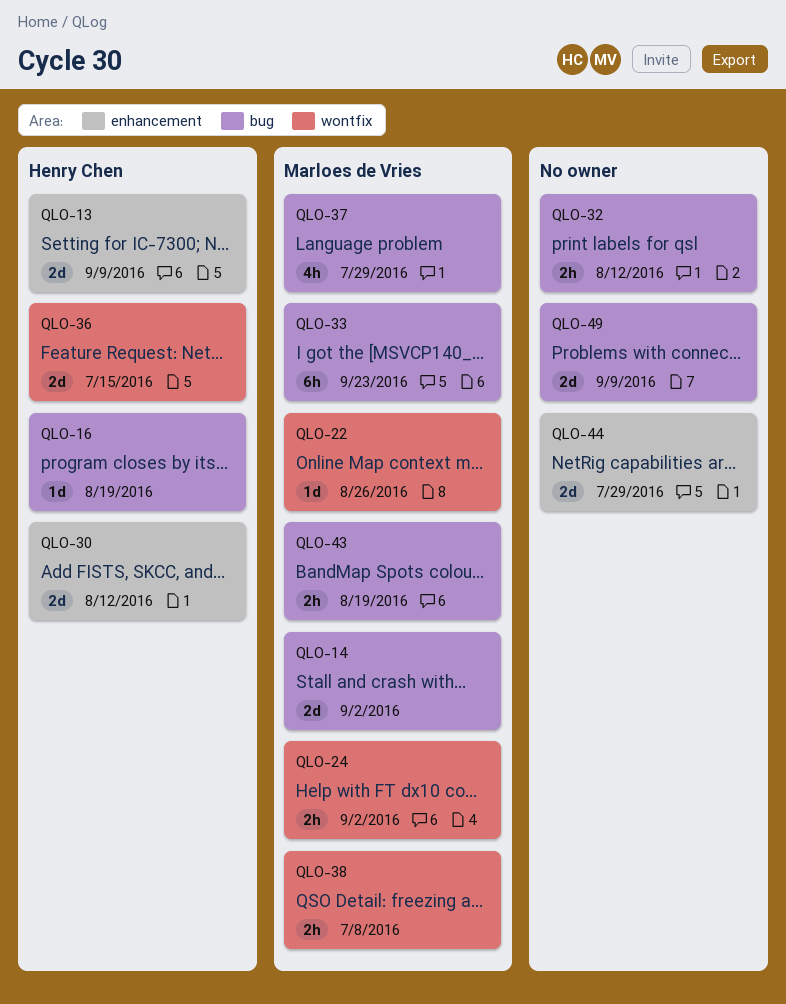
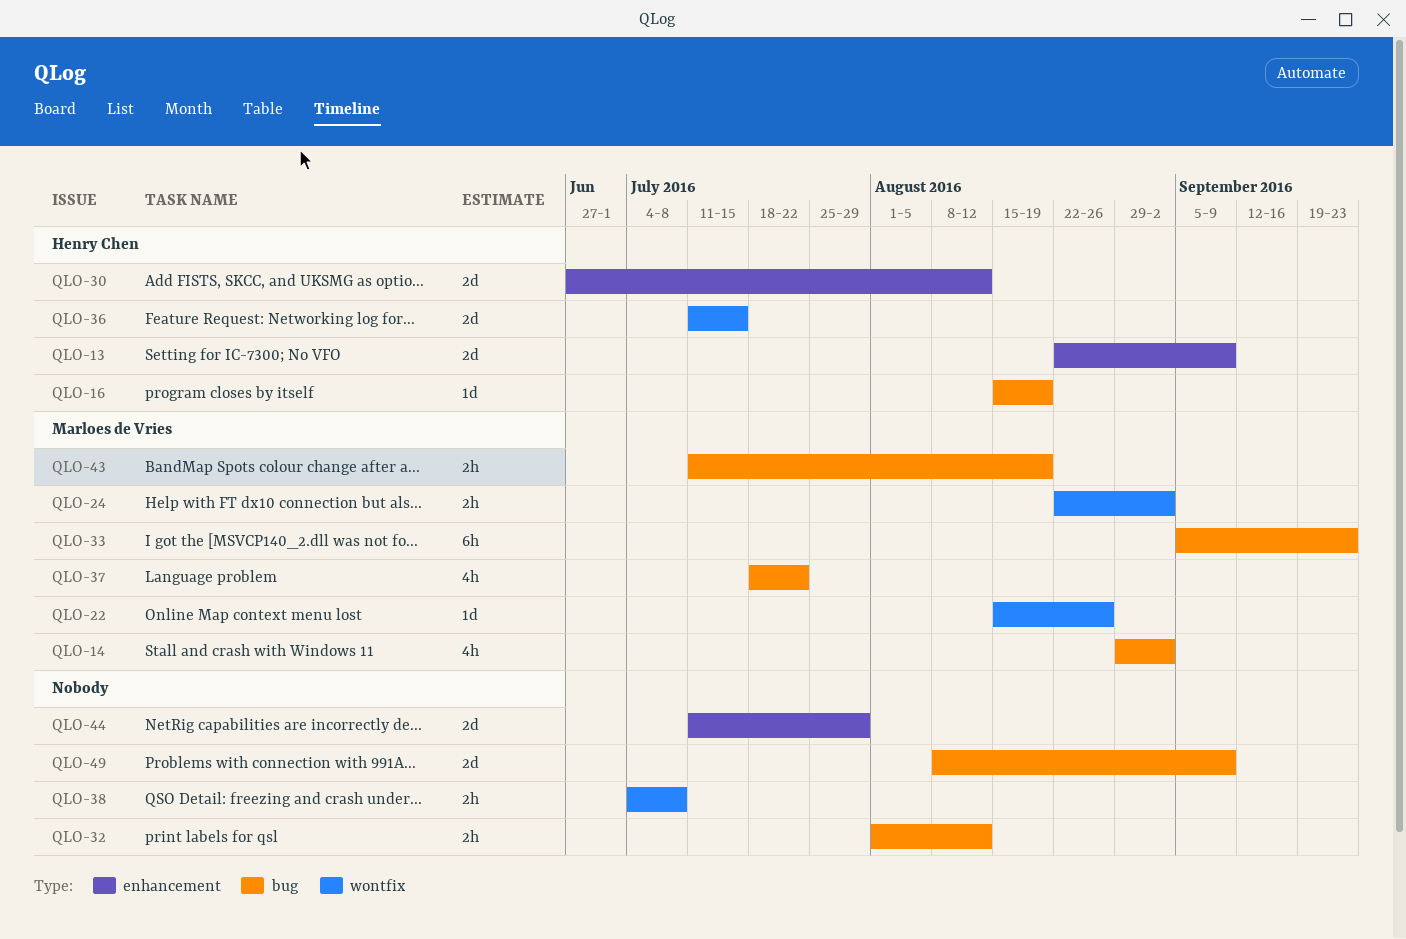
QLO-14, estimate: 2d -> 4h
QLO-37, due: Jul 29 -> Jul 22
QLO-38, owner: Marloes de Vries -> none

